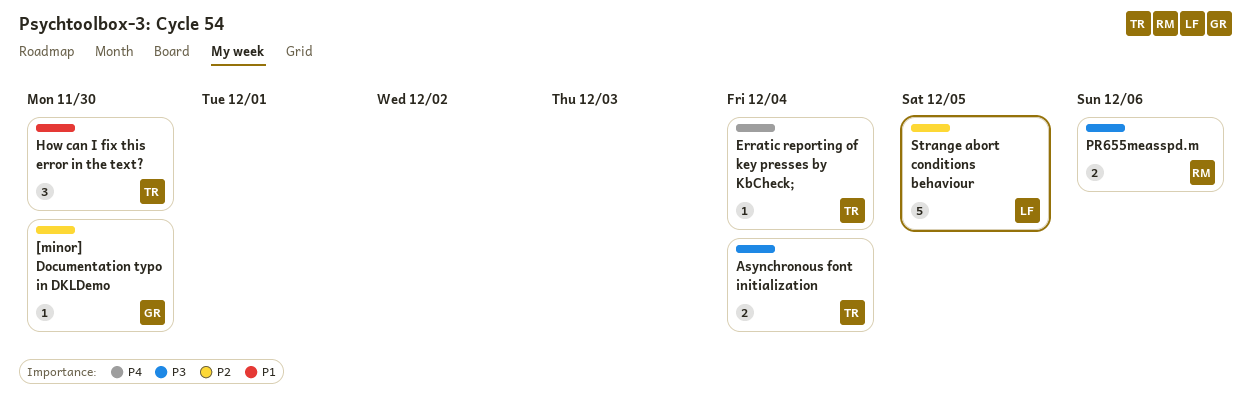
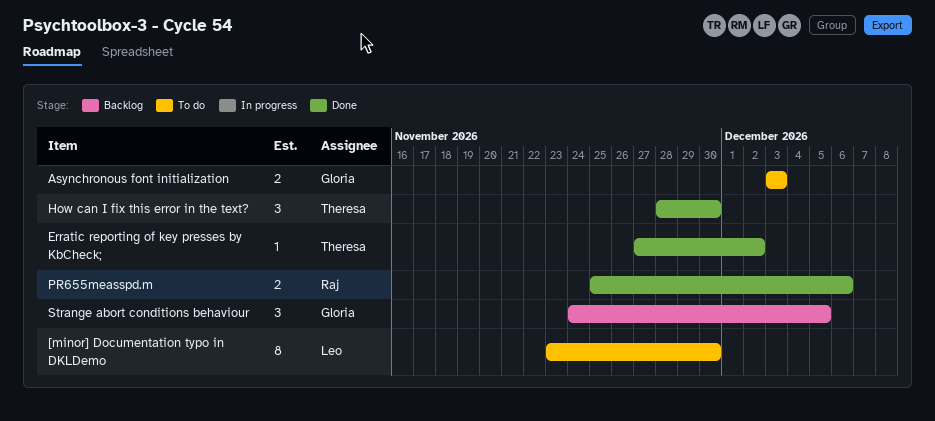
[minor] Documentation typo in DKLDemo, owner: Gloria -> Leo
[minor] Documentation typo in DKLDemo, estimate: 1 -> 8
Asynchronous font initialization, owner: Theresa -> Gloria
Asynchronous font initialization, due: Dec 4 -> Dec 3
Erratic reporting of key presses by KbCheck;, due: Dec 4 -> Dec 2
Strange abort conditions behaviour, owner: Leo -> Gloria
Strange abort conditions behaviour, estimate: 5 -> 3

